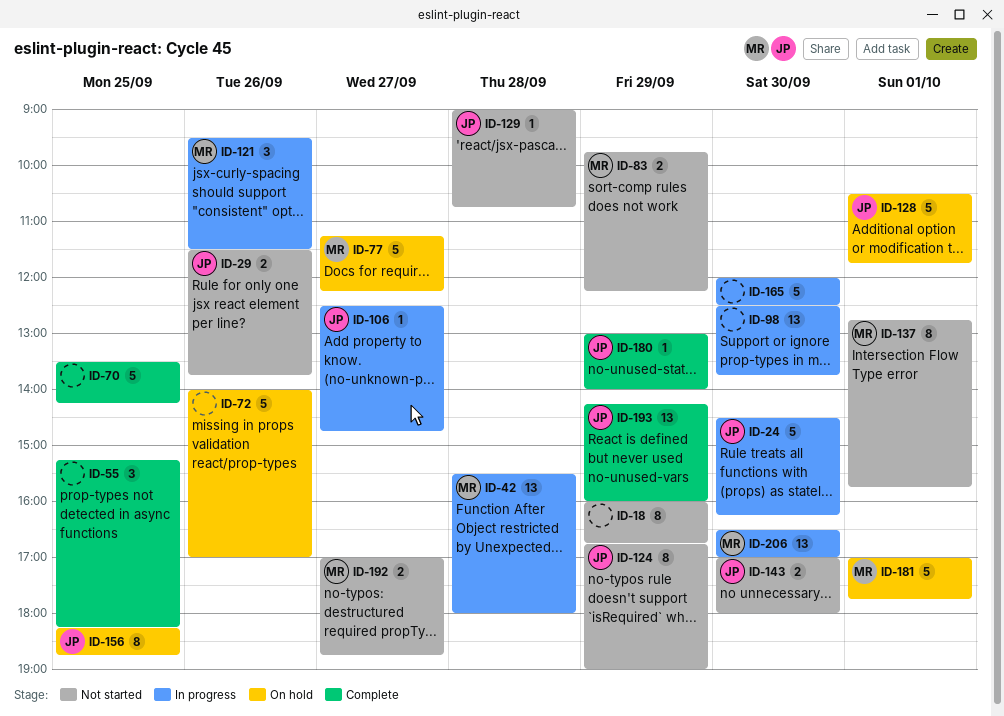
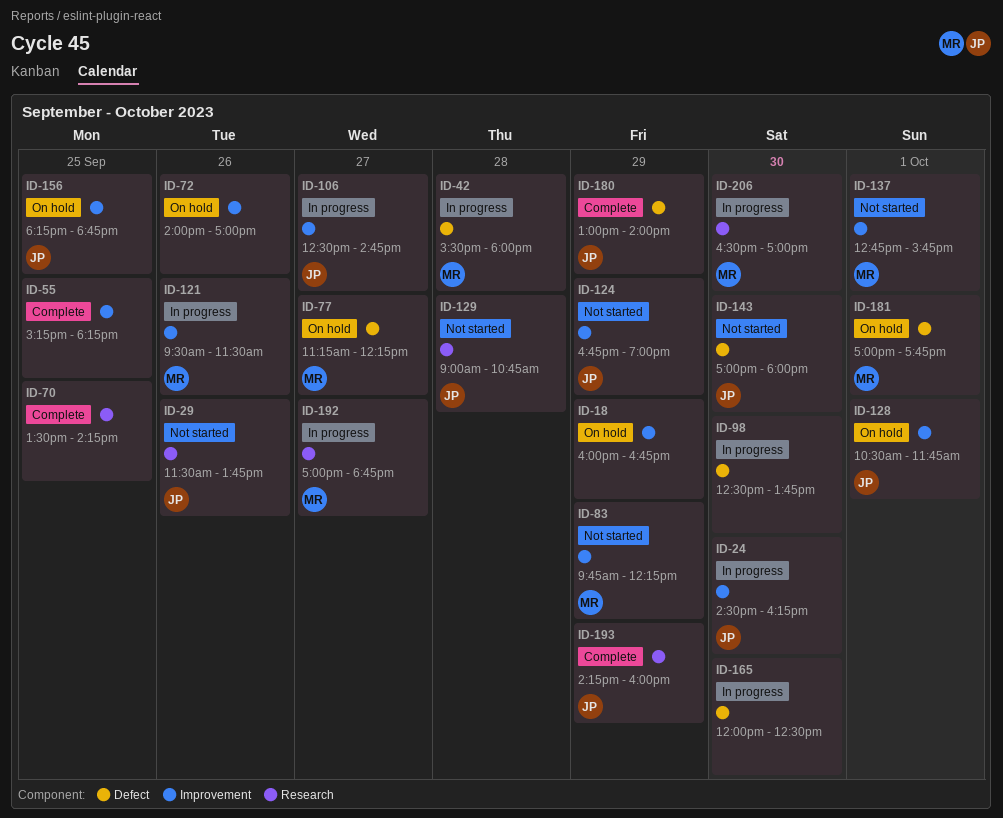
ID-18, status: Not started -> On hold
ID-192, status: Not started -> In progress

